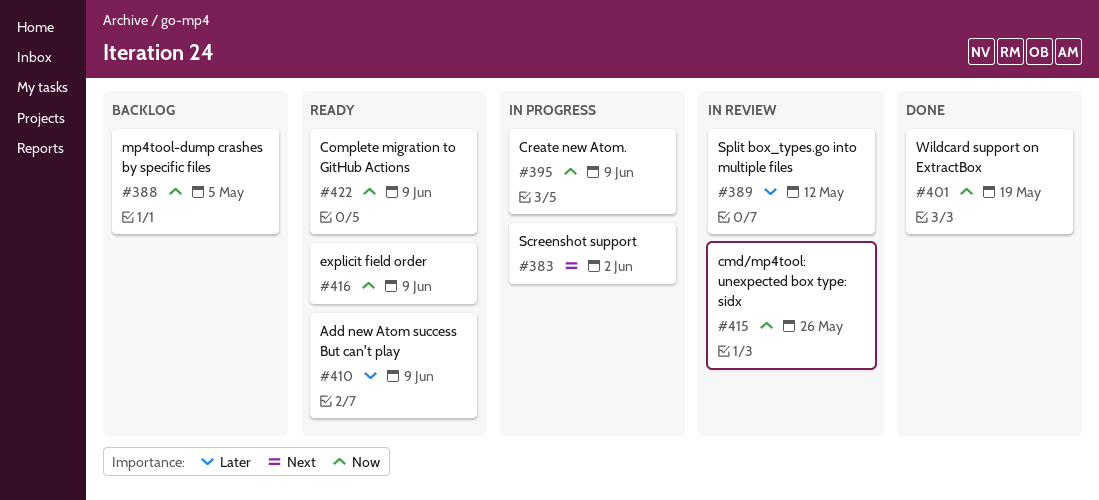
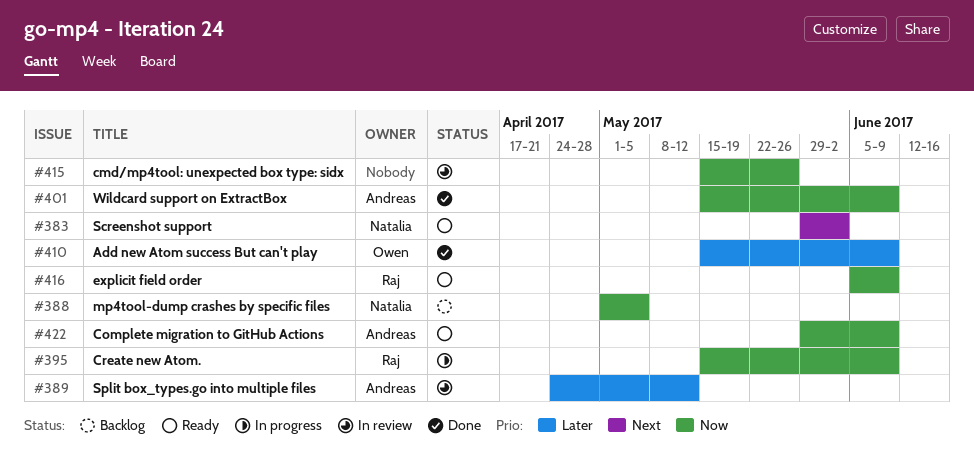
#383, status: In progress -> Ready
#401, due: May 19 -> Jun 9
#410, status: Ready -> Done

